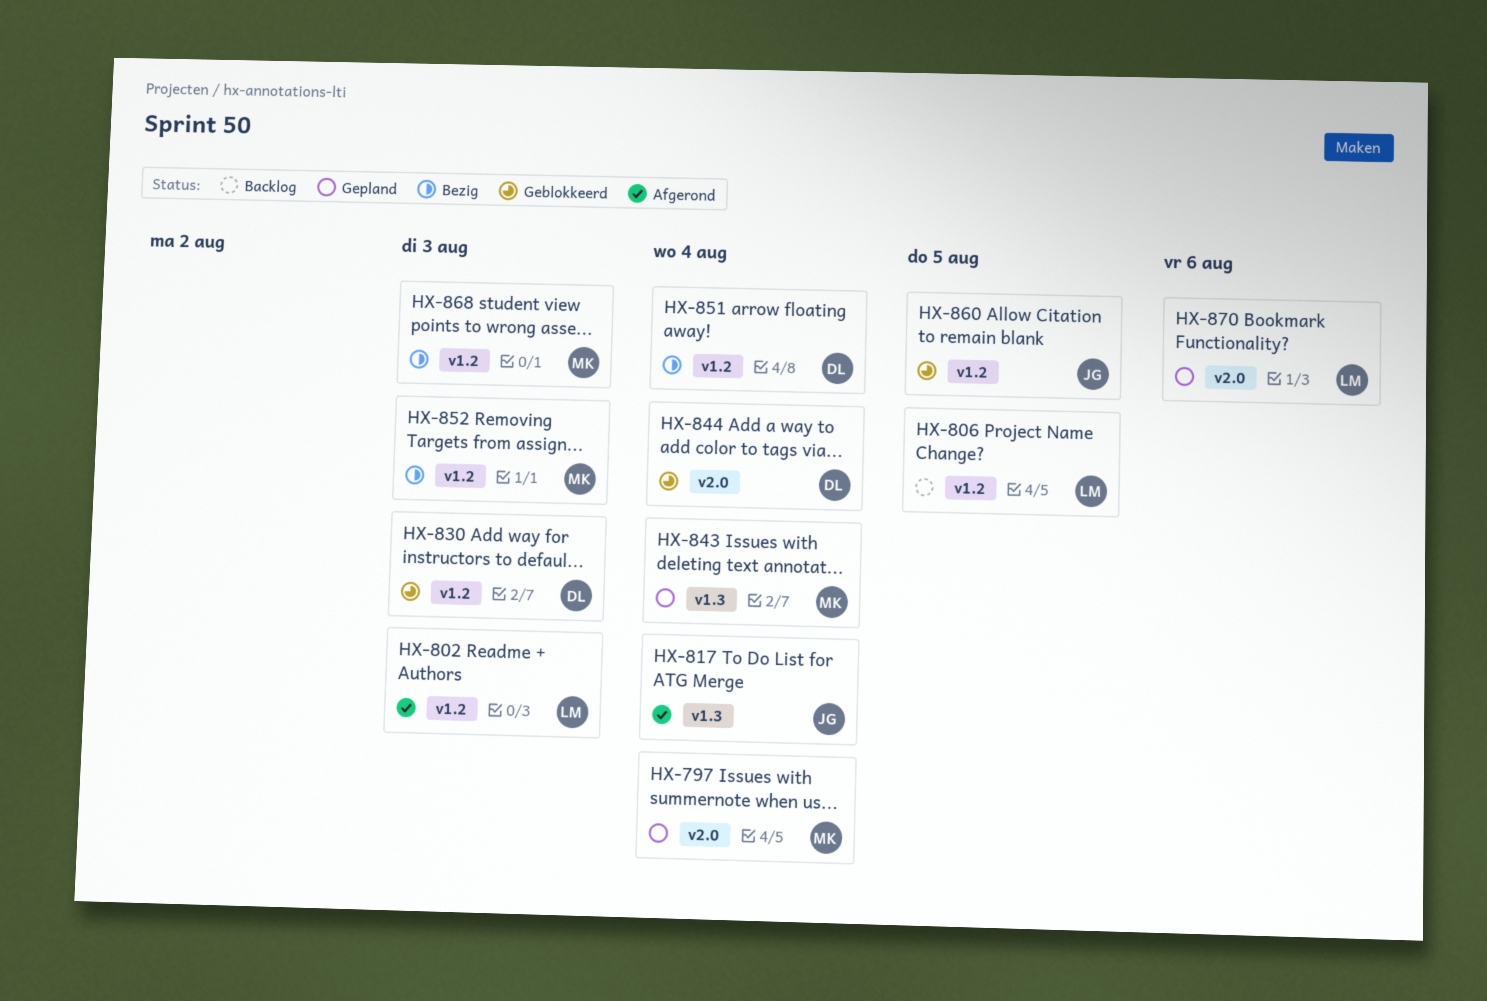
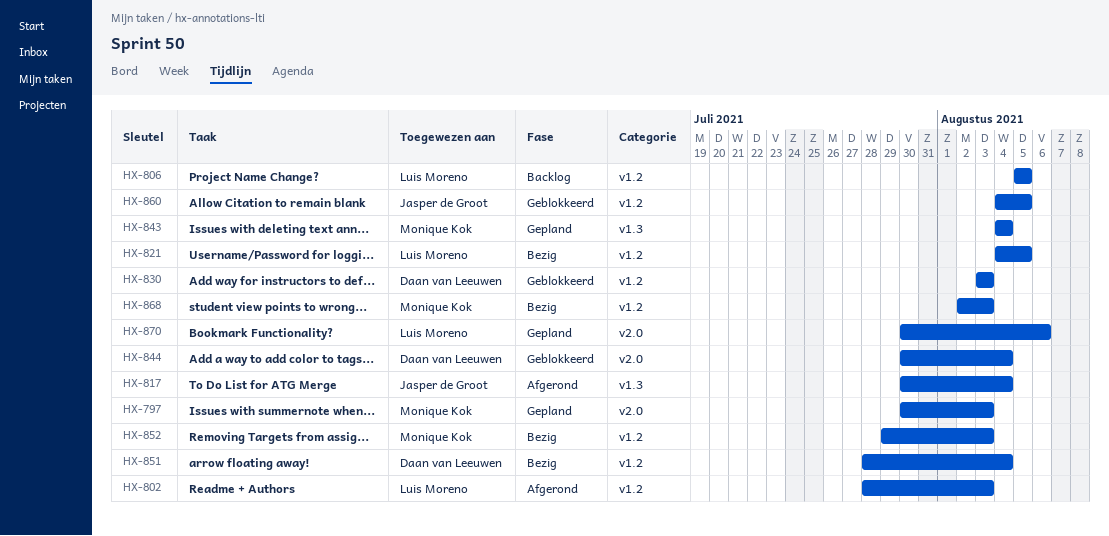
HX-797, due: Aug 4 -> Aug 3
HX-821: none -> present

